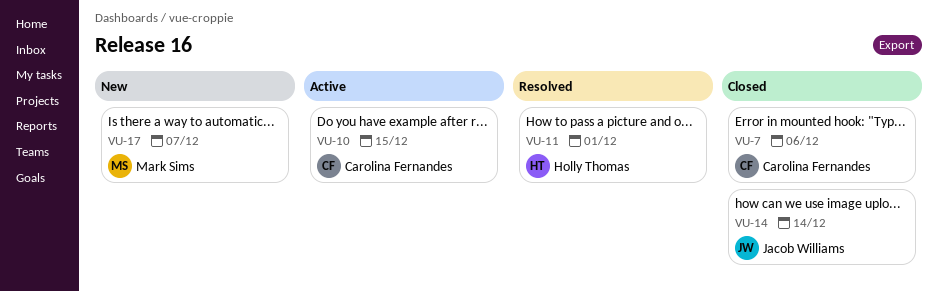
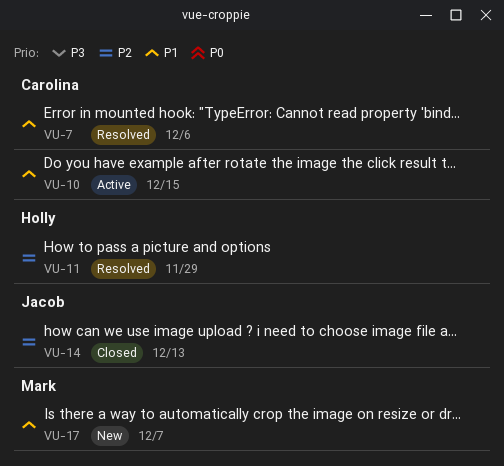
VU-7, status: Closed -> Resolved
VU-11, due: Dec 1 -> Nov 29
VU-14, due: Dec 14 -> Dec 13

